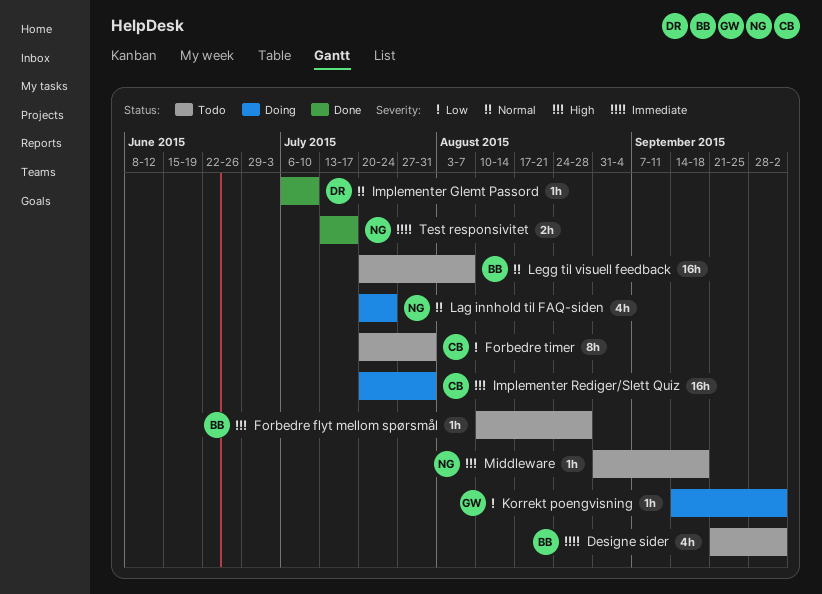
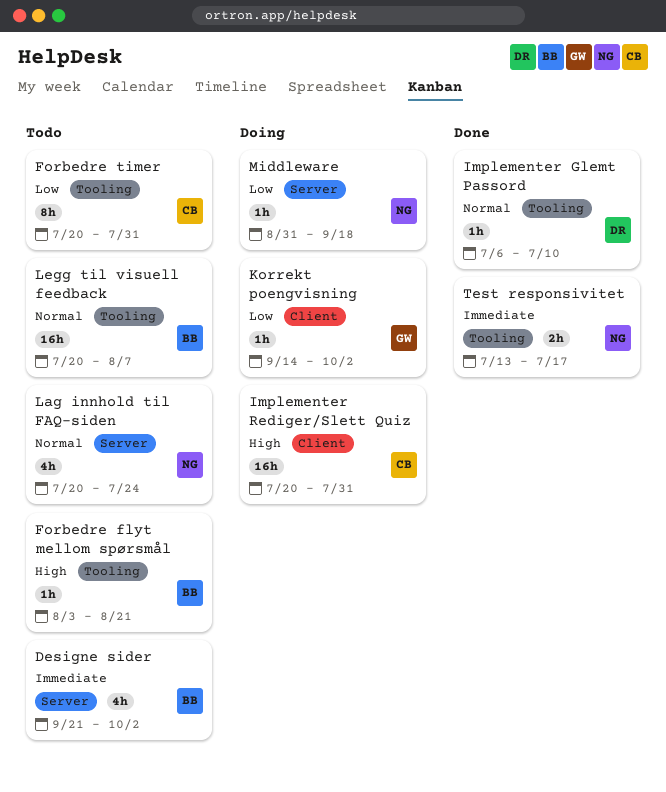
Forbedre flyt mellom spørsmål, start: Aug 10 -> Aug 3
Forbedre flyt mellom spørsmål, due: Aug 28 -> Aug 21
Lag innhold til FAQ-siden, status: Doing -> Todo
Middleware, status: Todo -> Doing
Middleware, priority: High -> Low

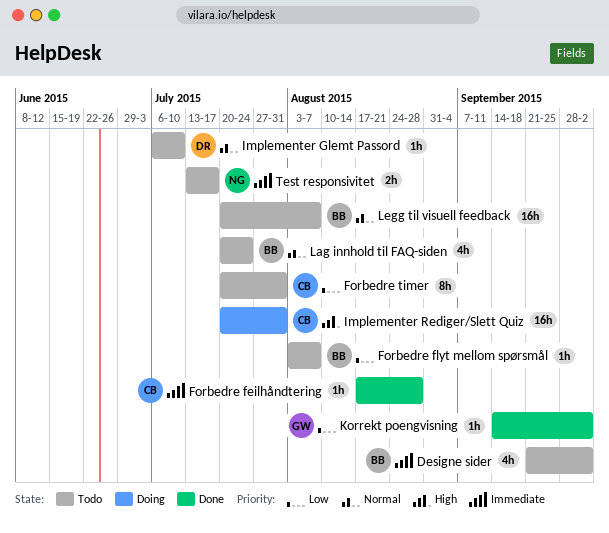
Forbedre feilhåndtering: none -> present
Forbedre flyt mellom spørsmål, priority: High -> Low
Forbedre flyt mellom spørsmål, due: Aug 21 -> Aug 7
Implementer Glemt Passord, status: Done -> Todo
Korrekt poengvisning, status: Doing -> Done
Lag innhold til FAQ-siden, owner: NG -> BB
Middleware: present -> none
Test responsivitet, status: Done -> Todo

